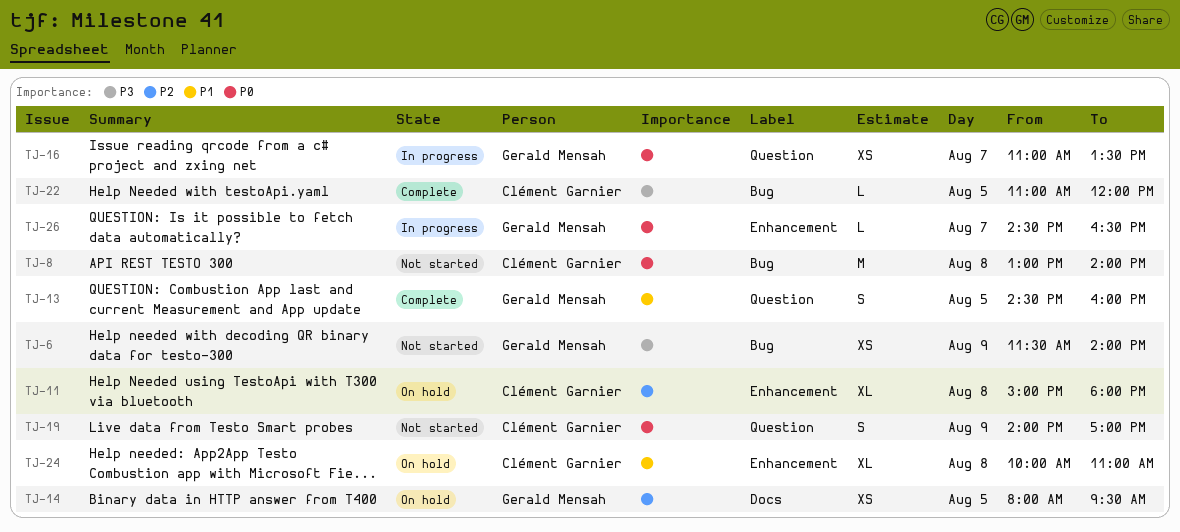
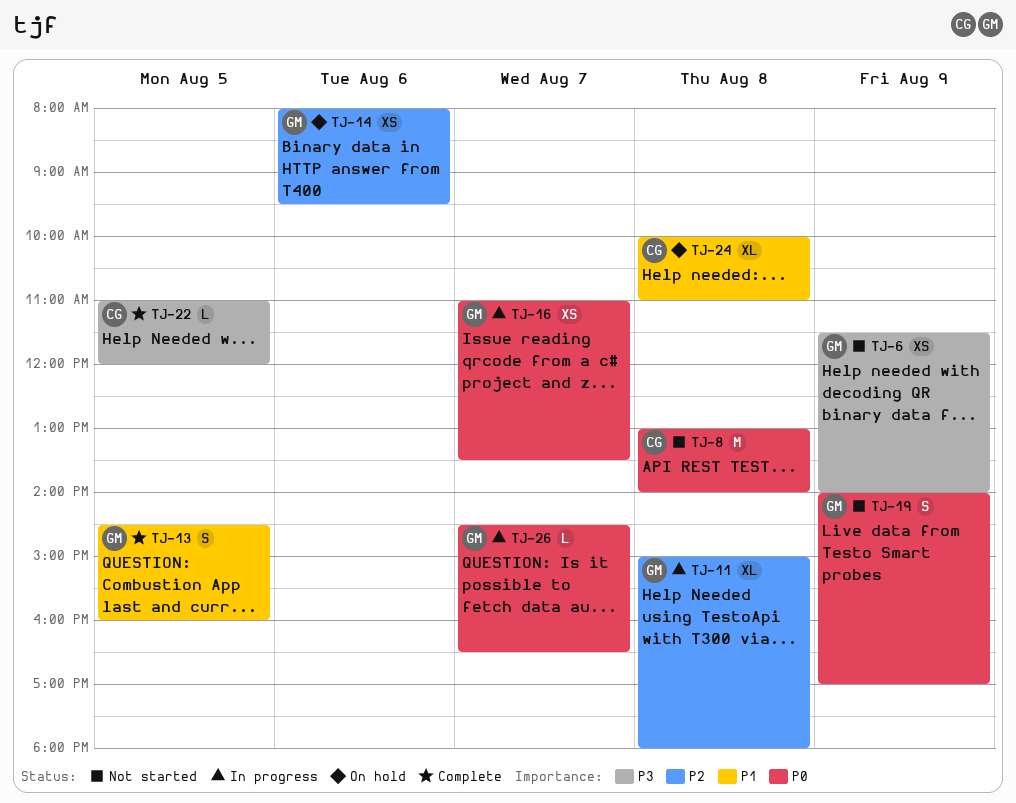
TJ-11, status: On hold -> In progress
TJ-11, owner: Clément Garnier -> Gerald Mensah
TJ-14, day: Aug 5 -> Aug 6
TJ-19, owner: Clément Garnier -> Gerald Mensah

